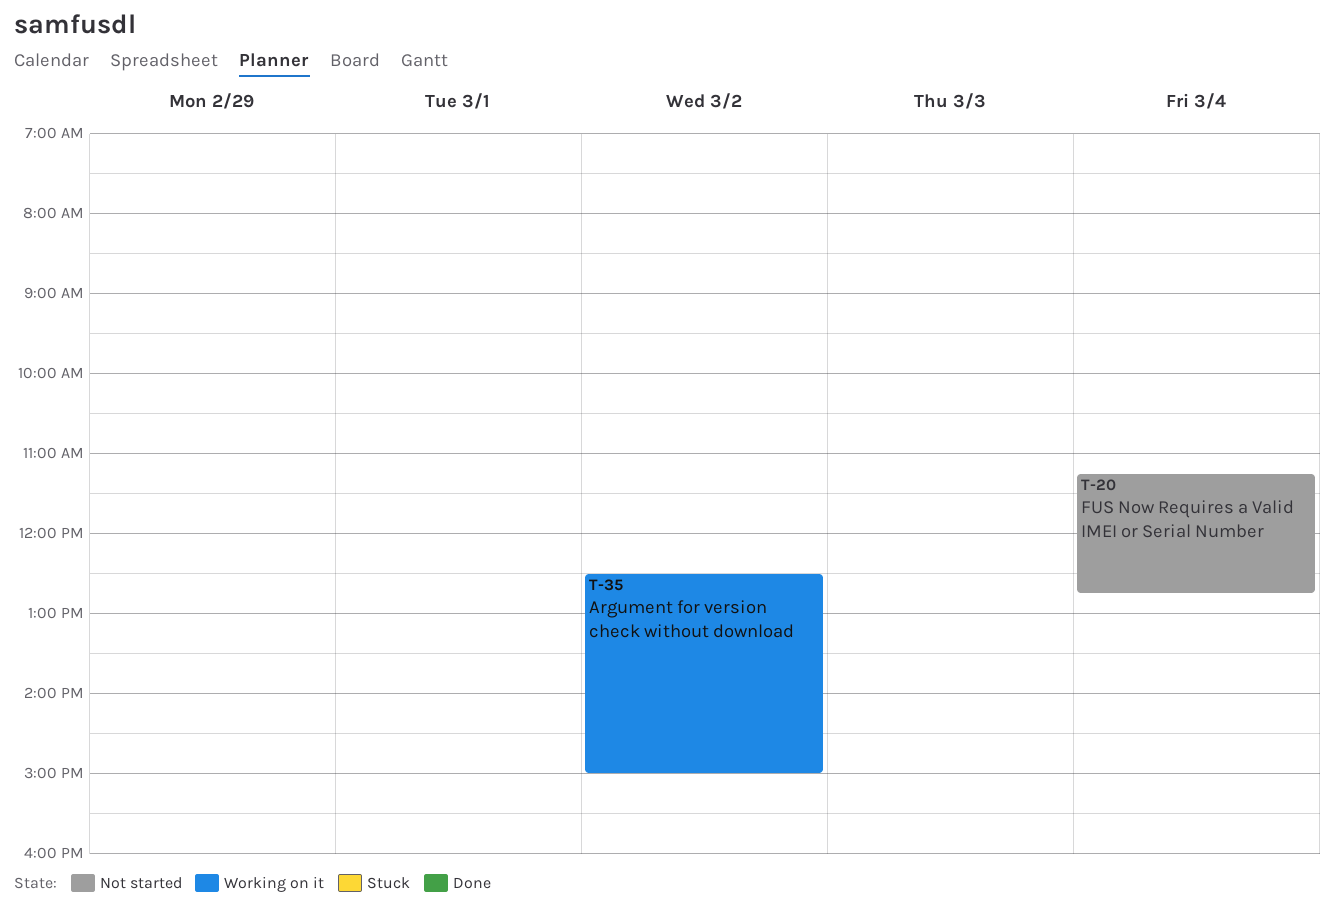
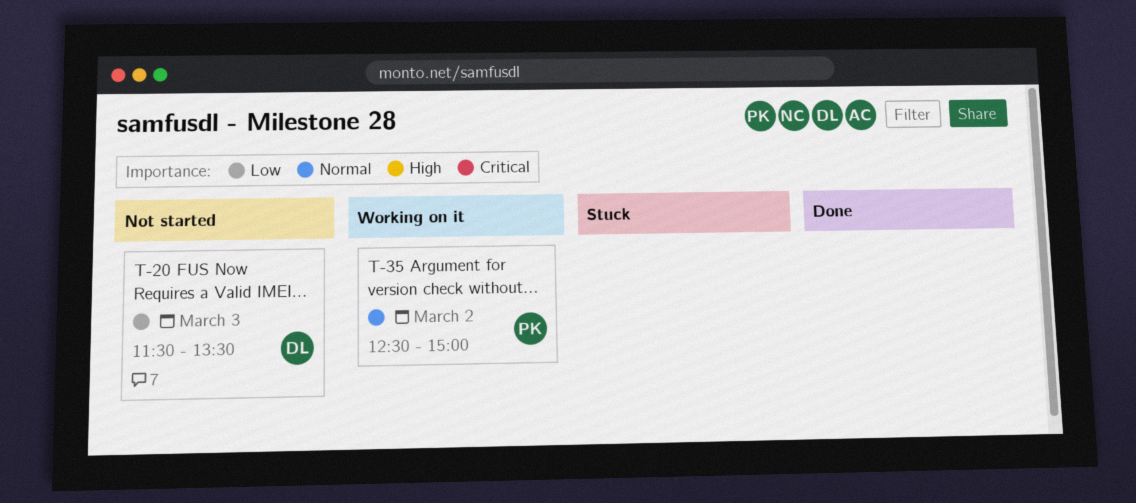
T-20, day: Mar 4 -> Mar 3
T-20, begins: 11:15 -> 11:30
T-20, ends: 12:45 -> 13:30

